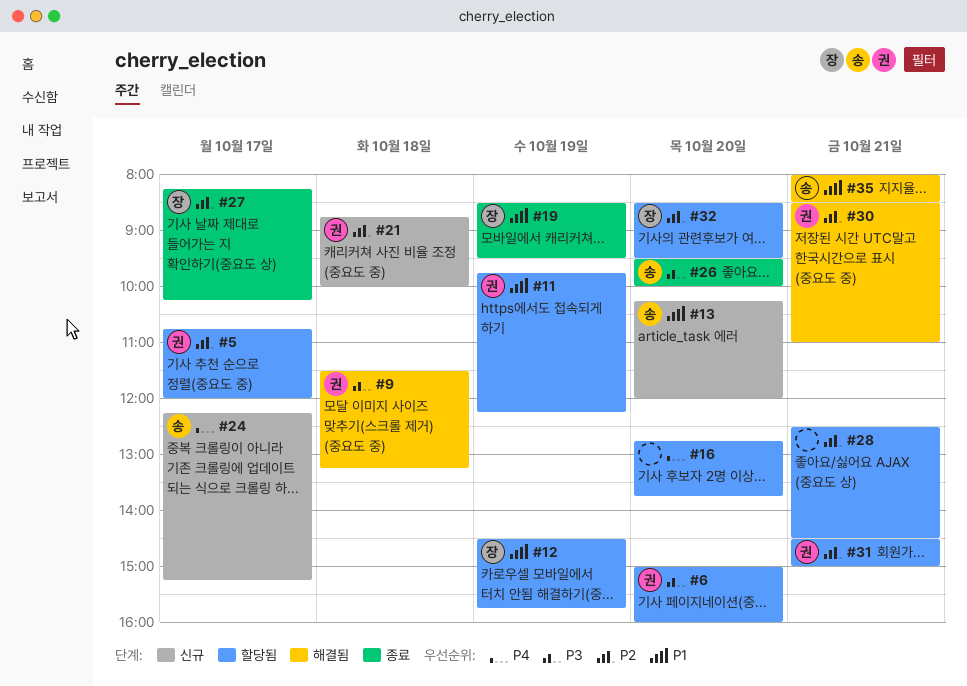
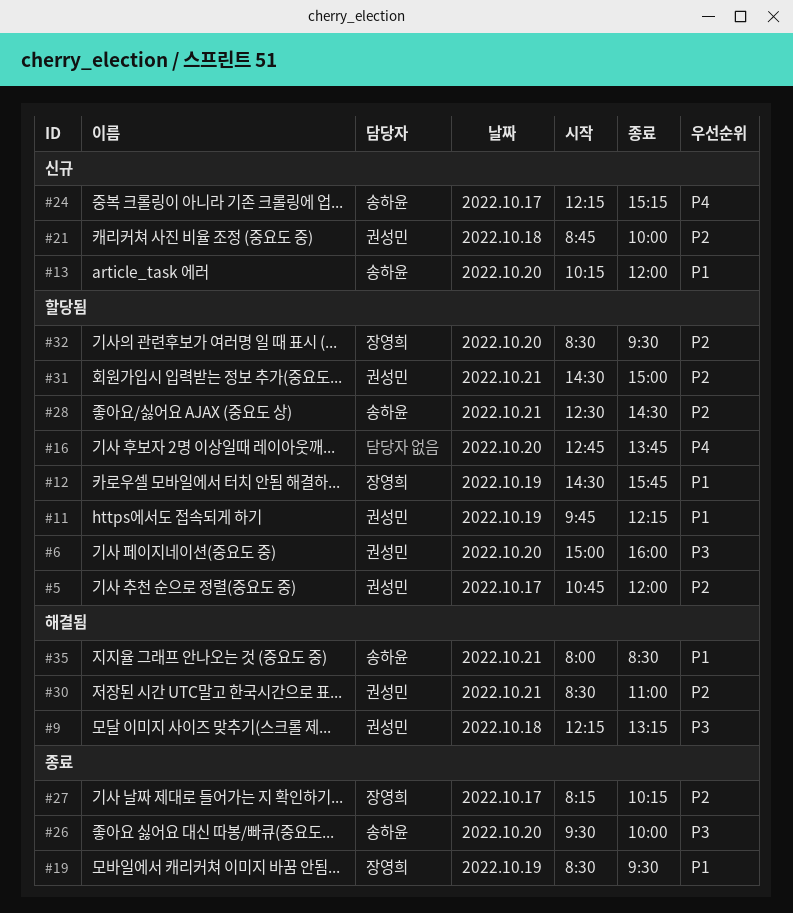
#9, begins: 11:30 -> 12:15
#28, owner: none -> 송하윤

